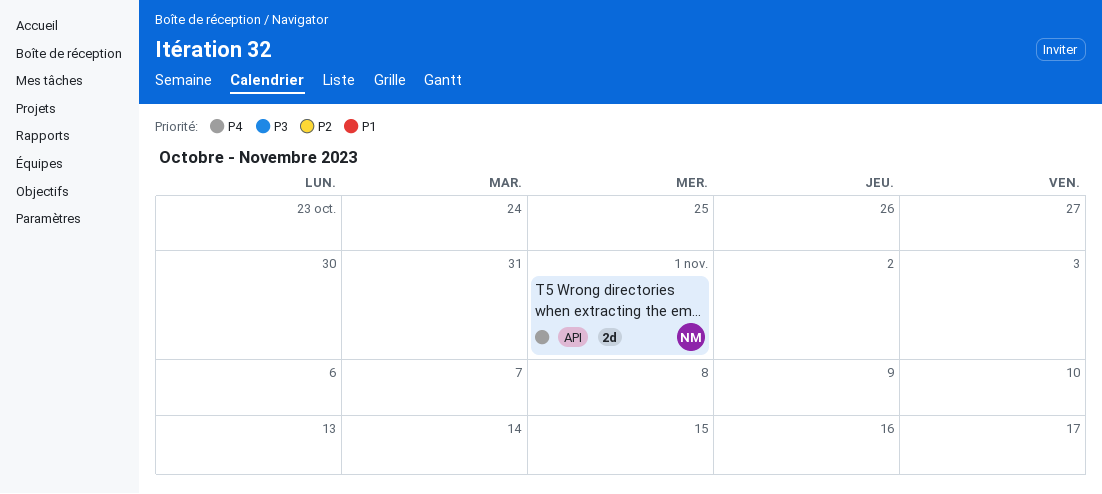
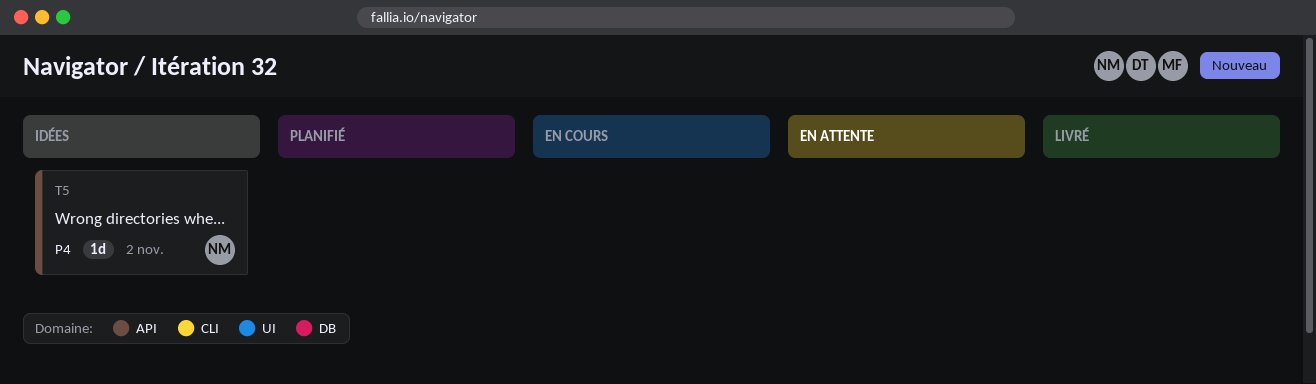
T5, estimate: 2d -> 1d
T5, due: Nov 1 -> Nov 2

